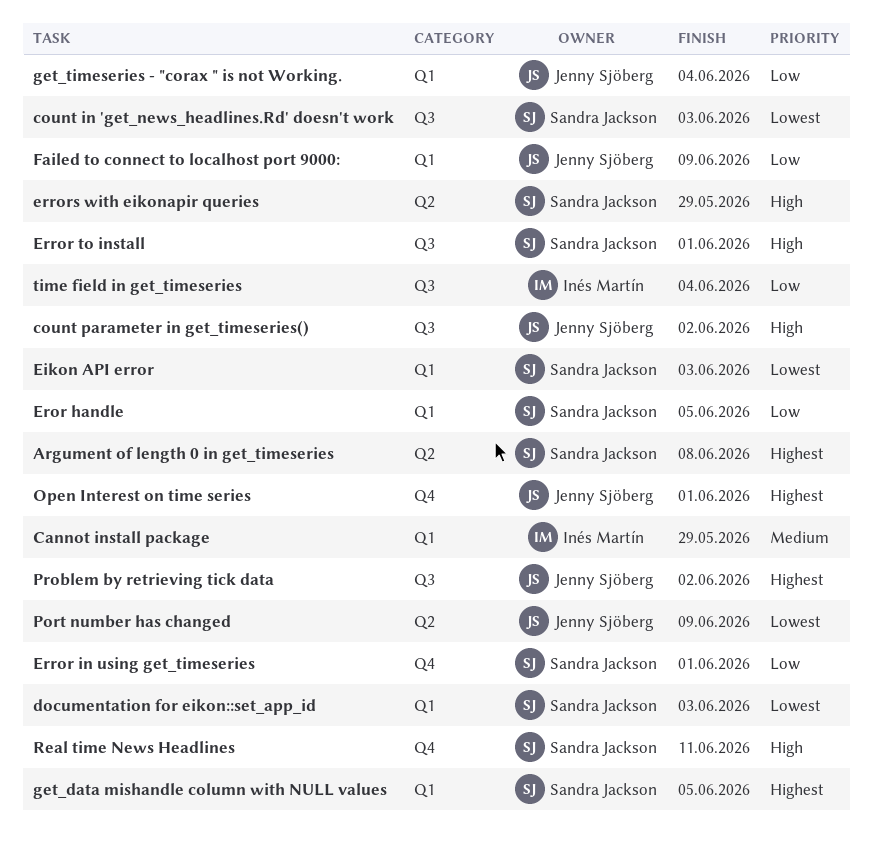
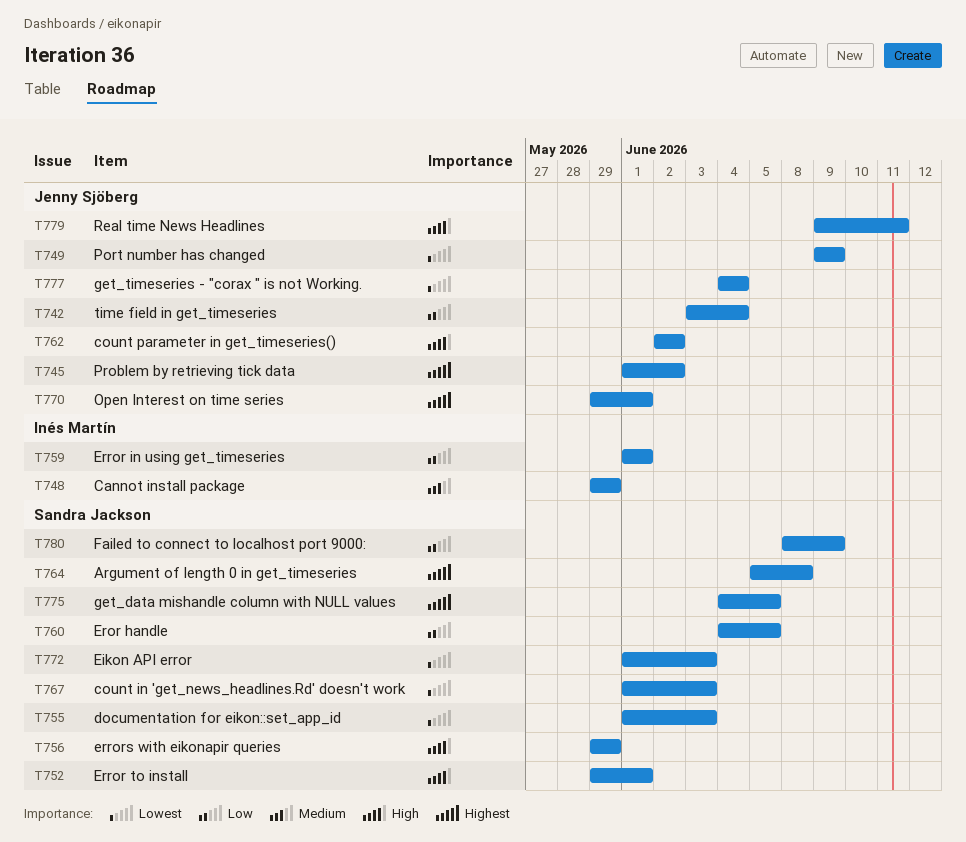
Error in using get_timeseries, owner: Sandra Jackson -> Inés Martín
Failed to connect to localhost port 9000:, owner: Jenny Sjöberg -> Sandra Jackson
get_timeseries - "corax " is not Working., priority: Low -> Lowest
Real time News Headlines, owner: Sandra Jackson -> Jenny Sjöberg
time field in get_timeseries, owner: Inés Martín -> Jenny Sjöberg

